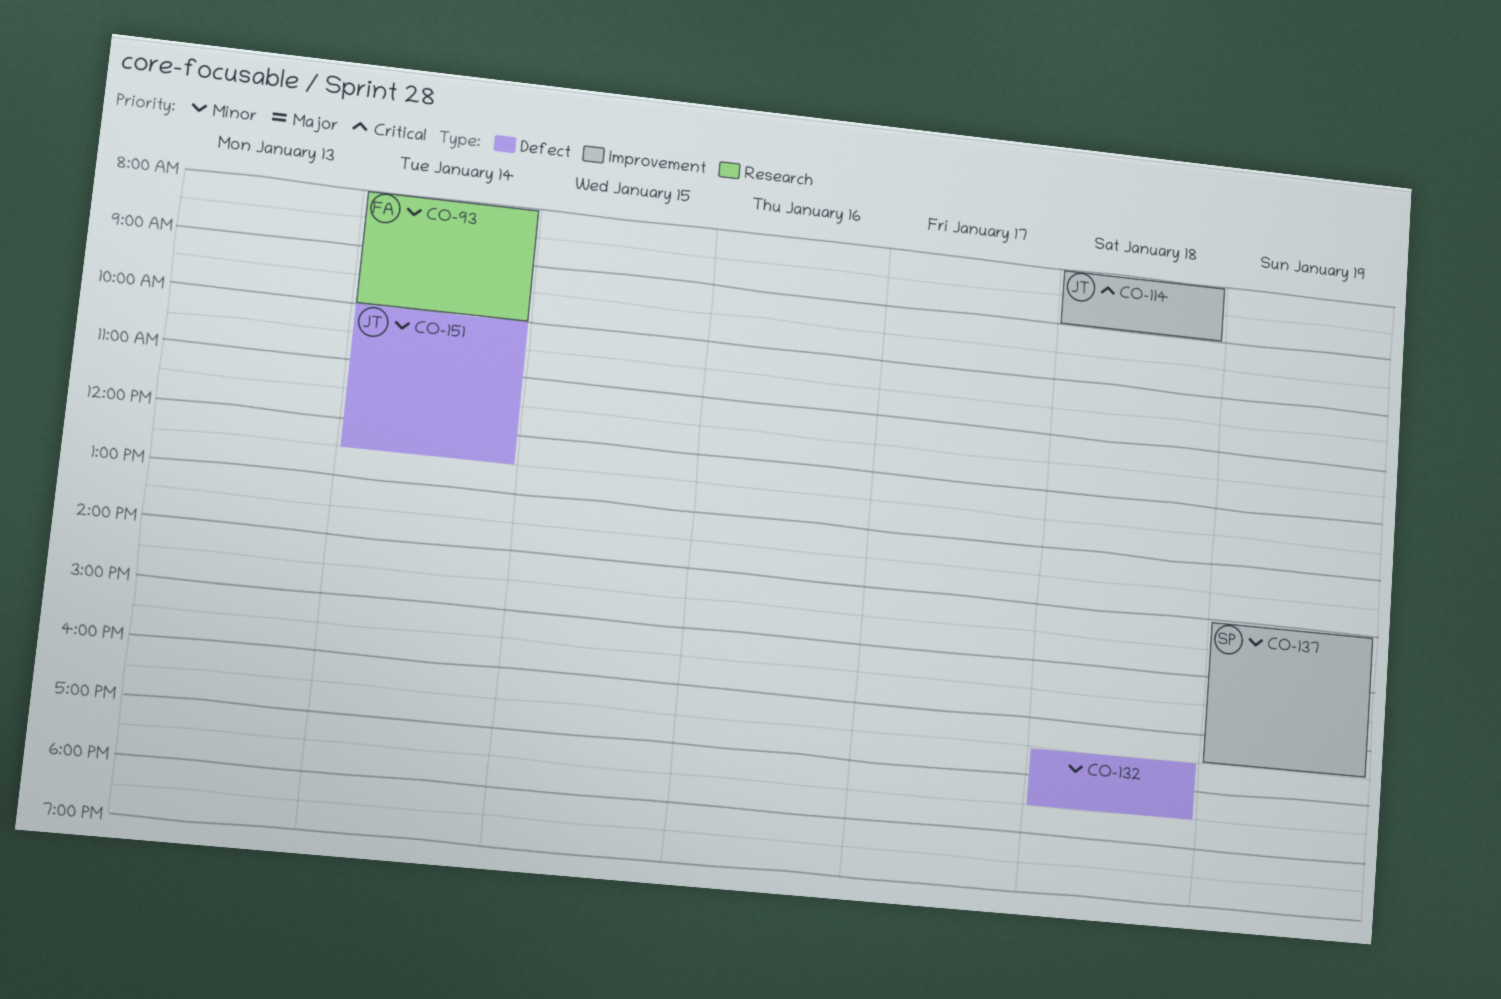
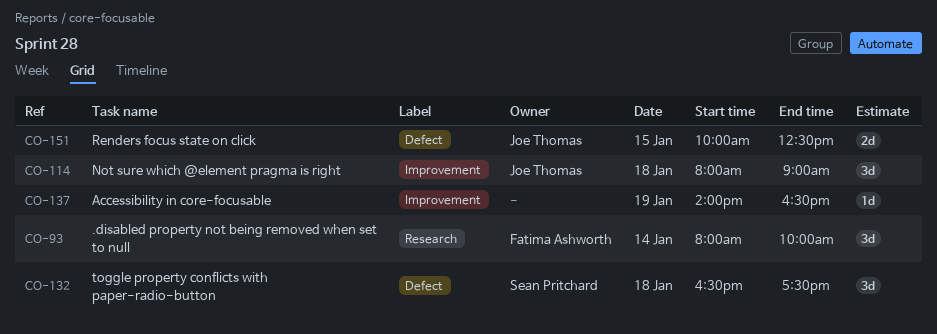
CO-132, owner: none -> Sean Pritchard
CO-137, owner: Sean Pritchard -> none
CO-151, day: Jan 14 -> Jan 15

